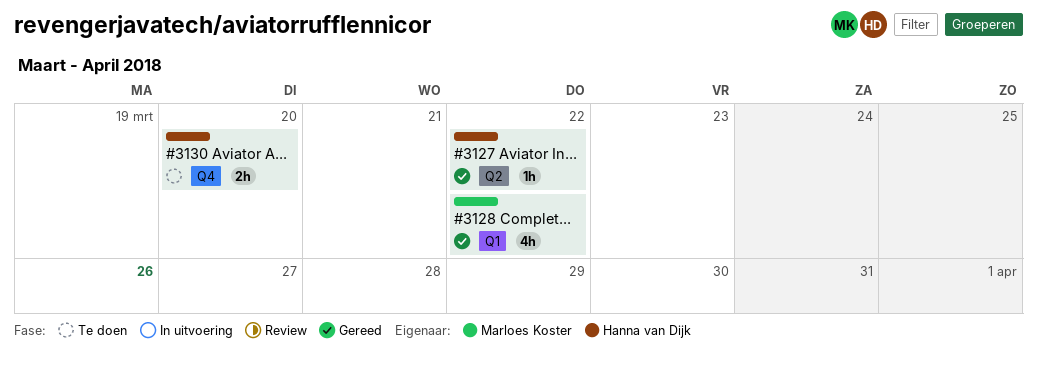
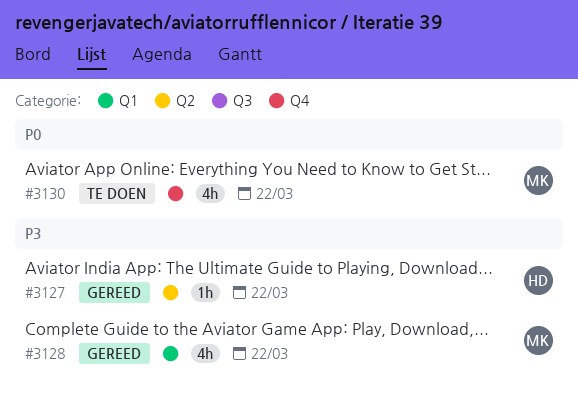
#3130, owner: Hanna van Dijk -> Marloes Koster
#3130, estimate: 2h -> 4h
#3130, due: Mar 20 -> Mar 22

